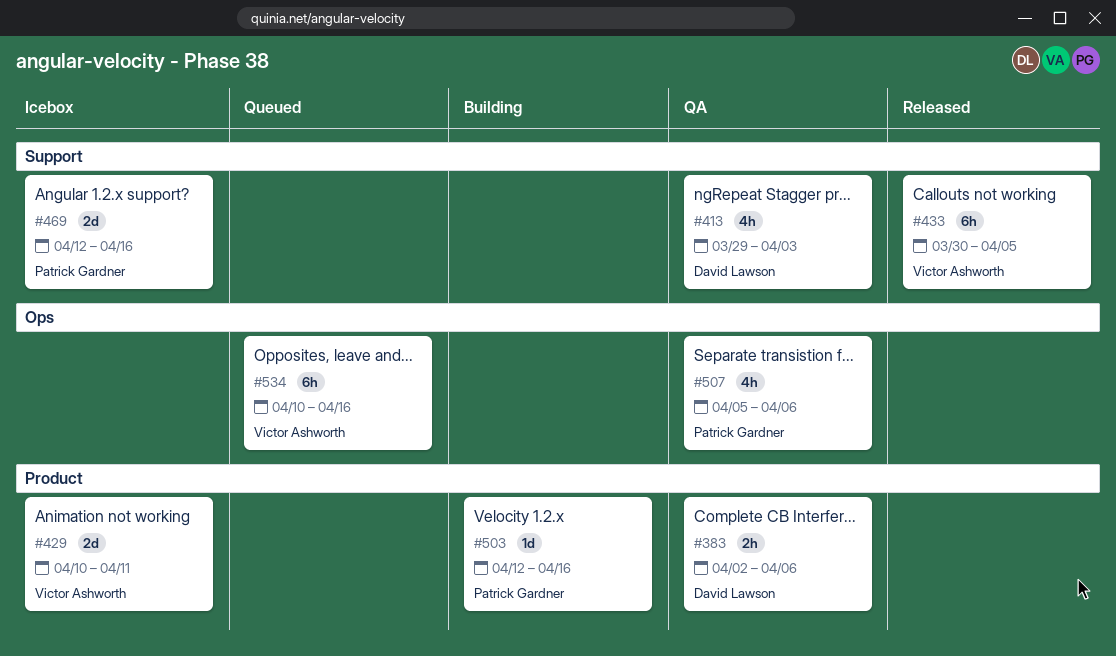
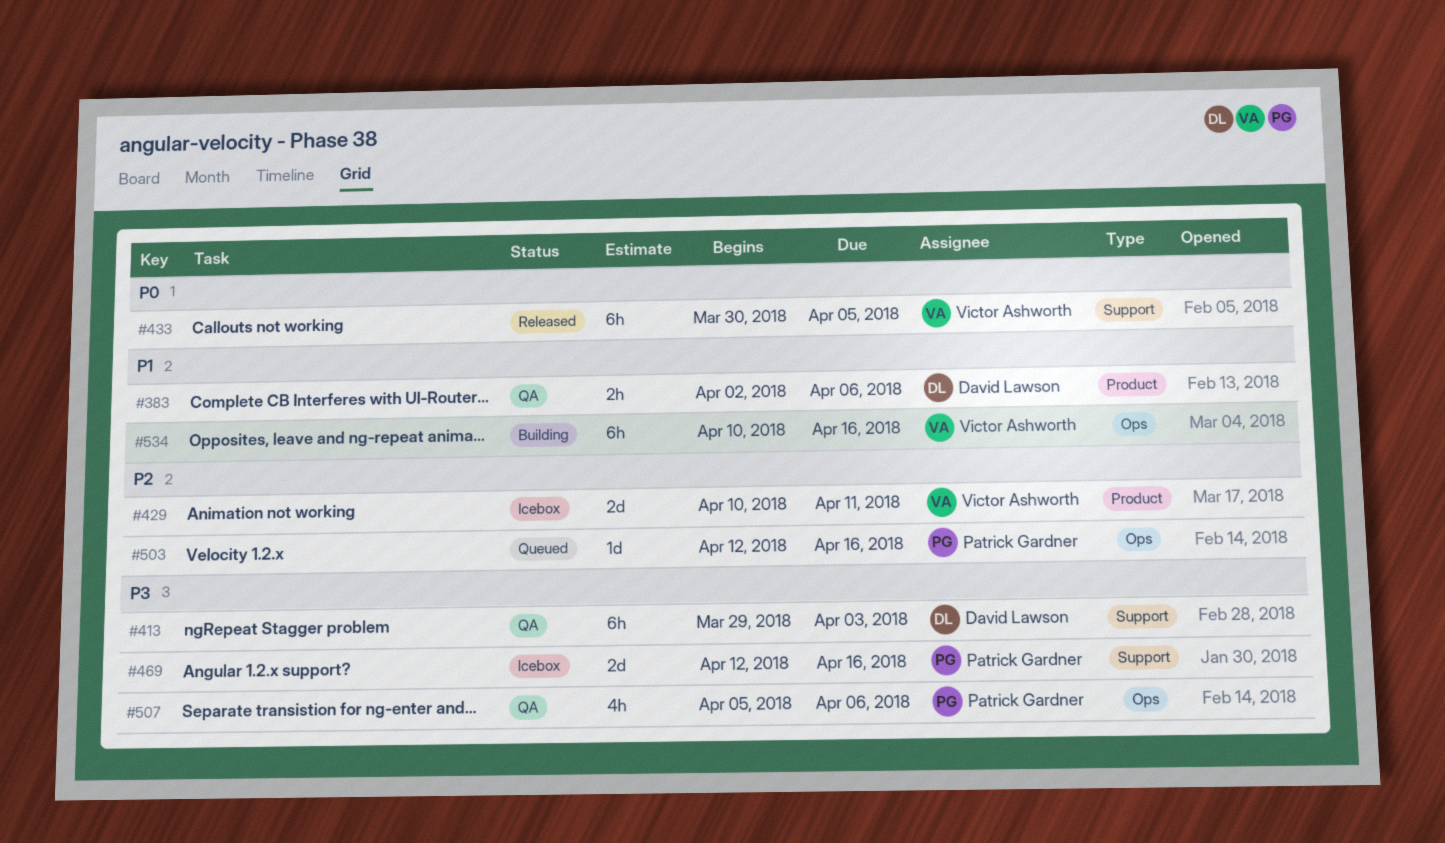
#413, estimate: 4h -> 6h
#503, status: Building -> Queued
#503, label: Product -> Ops
#534, status: Queued -> Building

